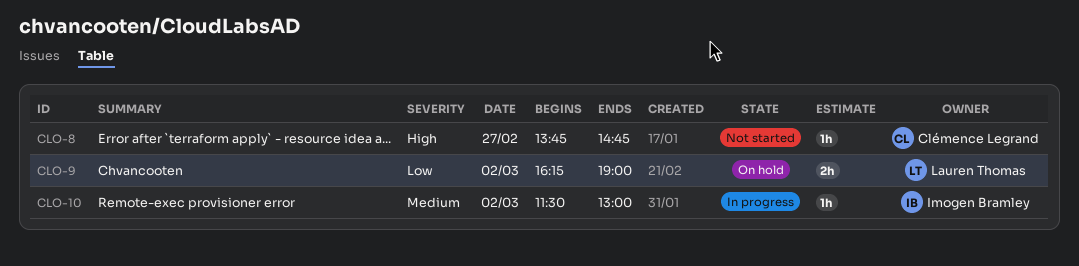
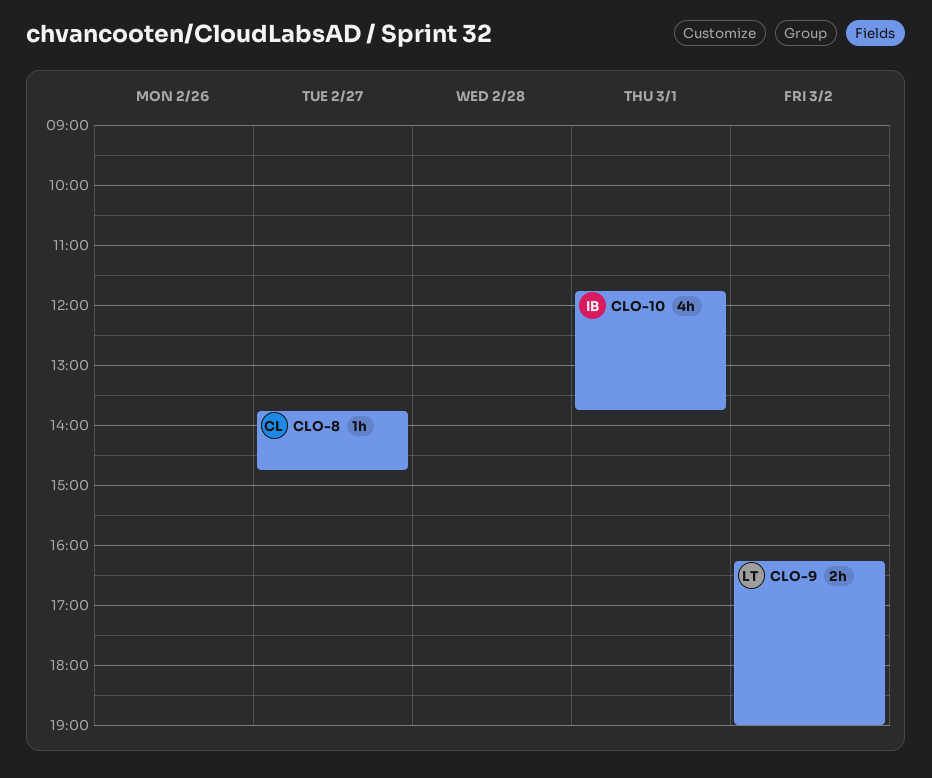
CLO-10, estimate: 1h -> 4h
CLO-10, day: Mar 2 -> Mar 1
CLO-10, begins: 11:30 -> 11:45
CLO-10, ends: 13:00 -> 13:45

